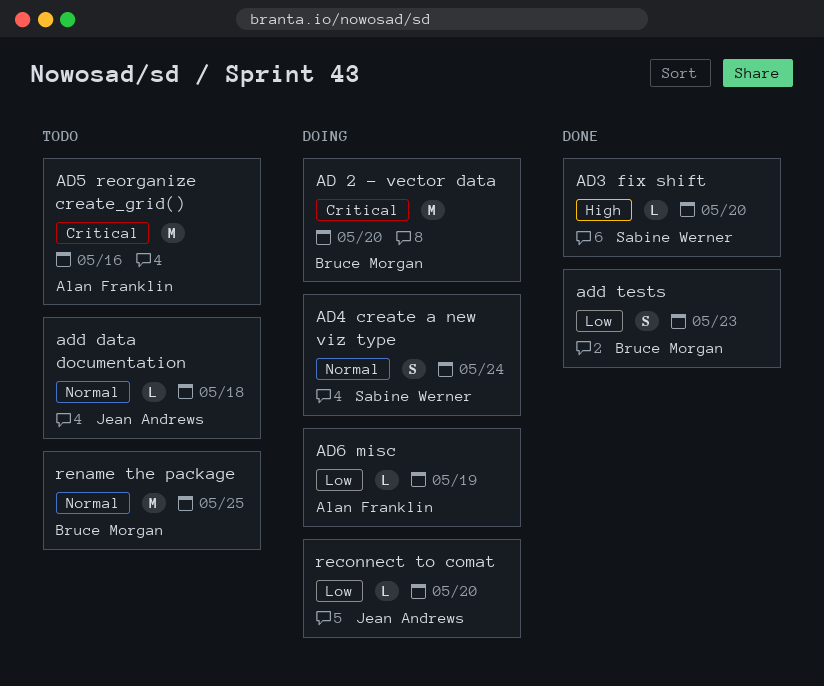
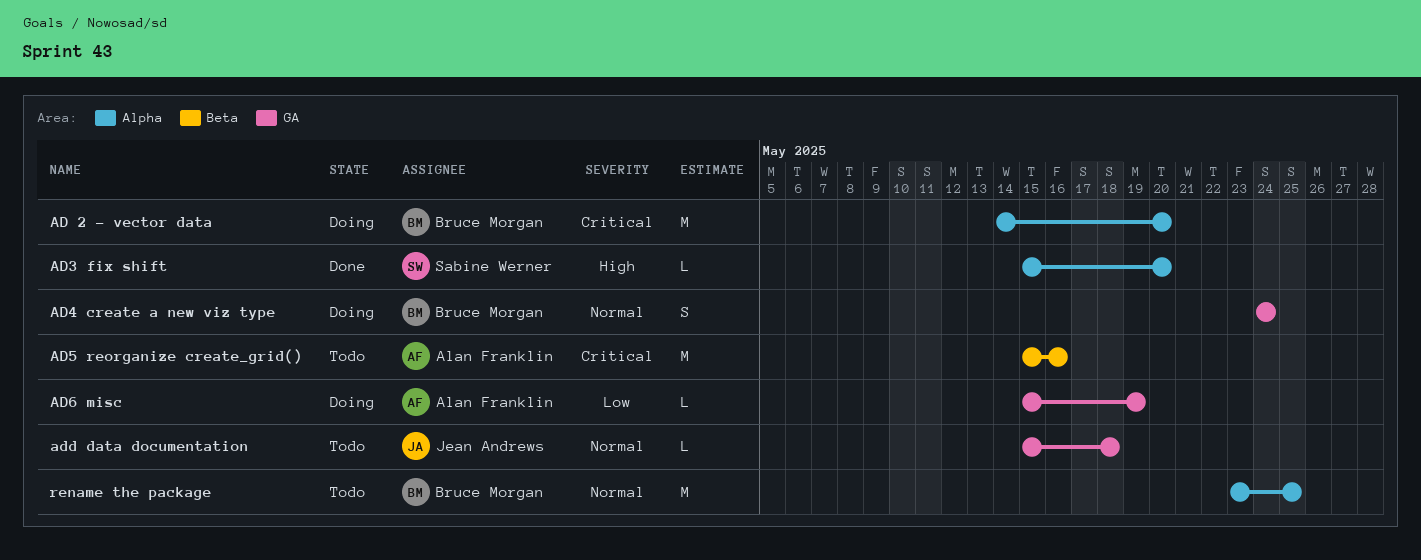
AD4 create a new viz type, owner: Sabine Werner -> Bruce Morgan
add tests: present -> none
reconnect to comat: present -> none

